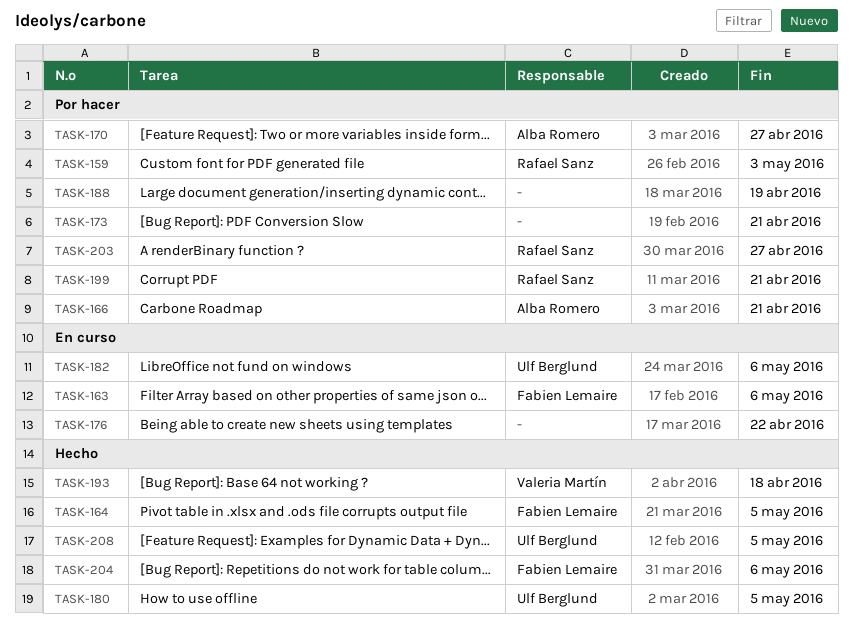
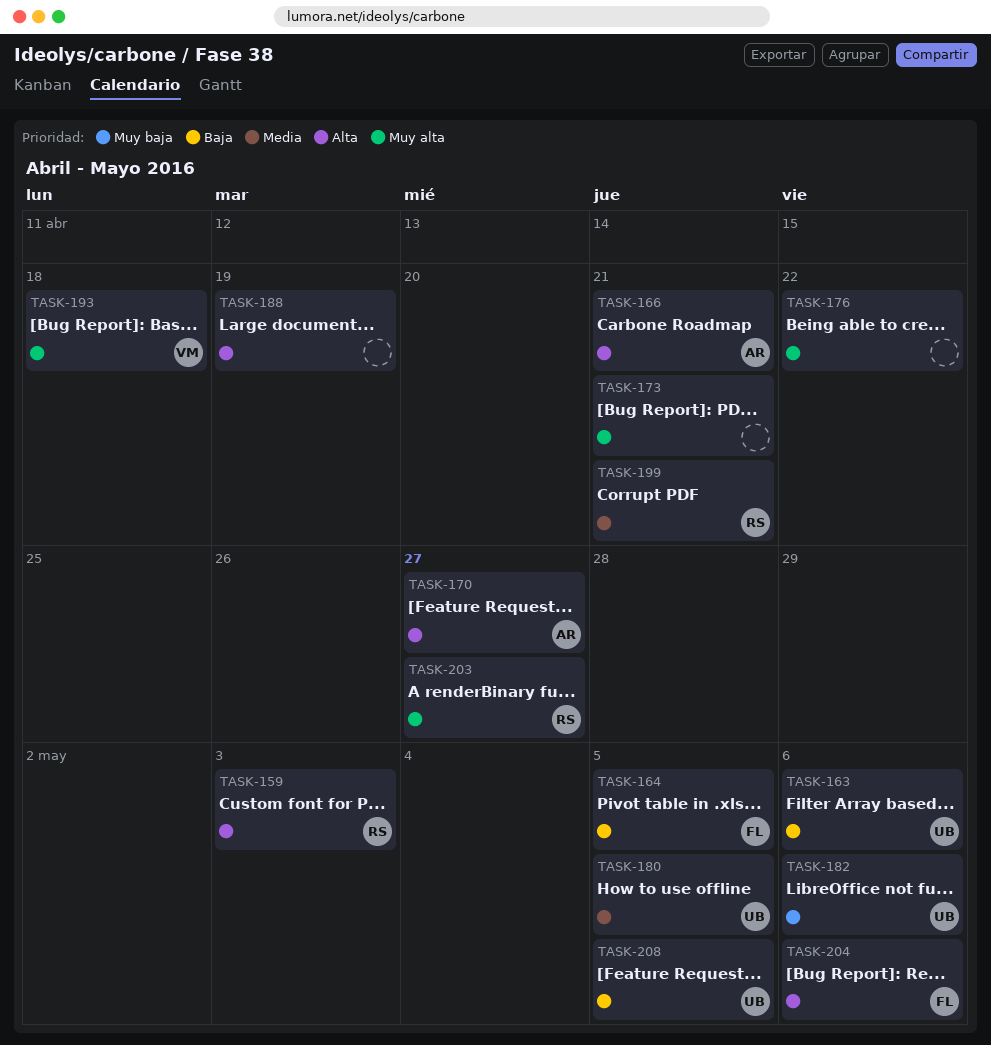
TASK-163, owner: Fabien Lemaire -> Ulf Berglund

